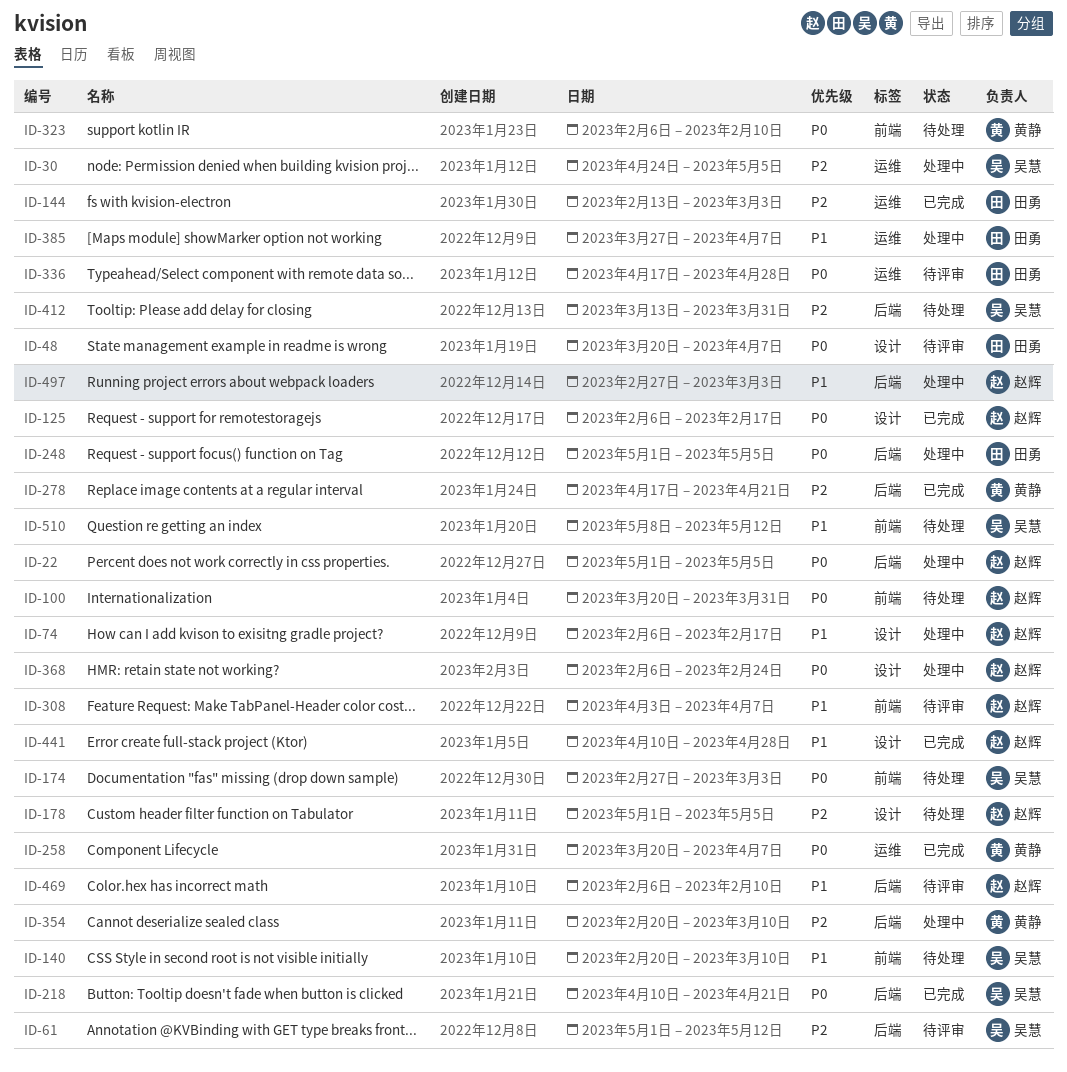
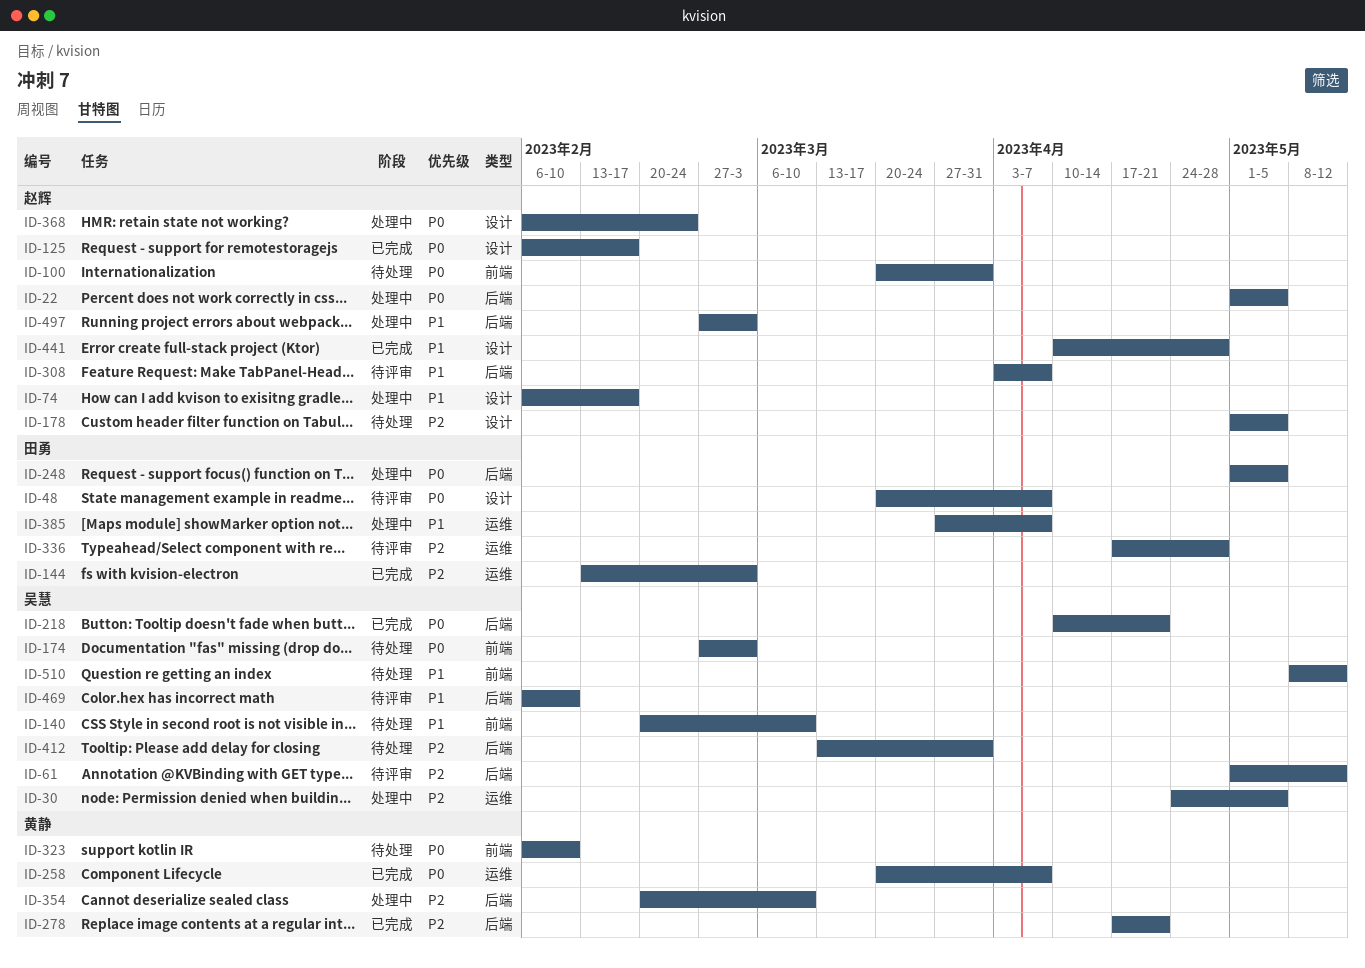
ID-308, label: 前端 -> 后端
ID-336, priority: P0 -> P2
ID-469, owner: 赵辉 -> 吴慧

